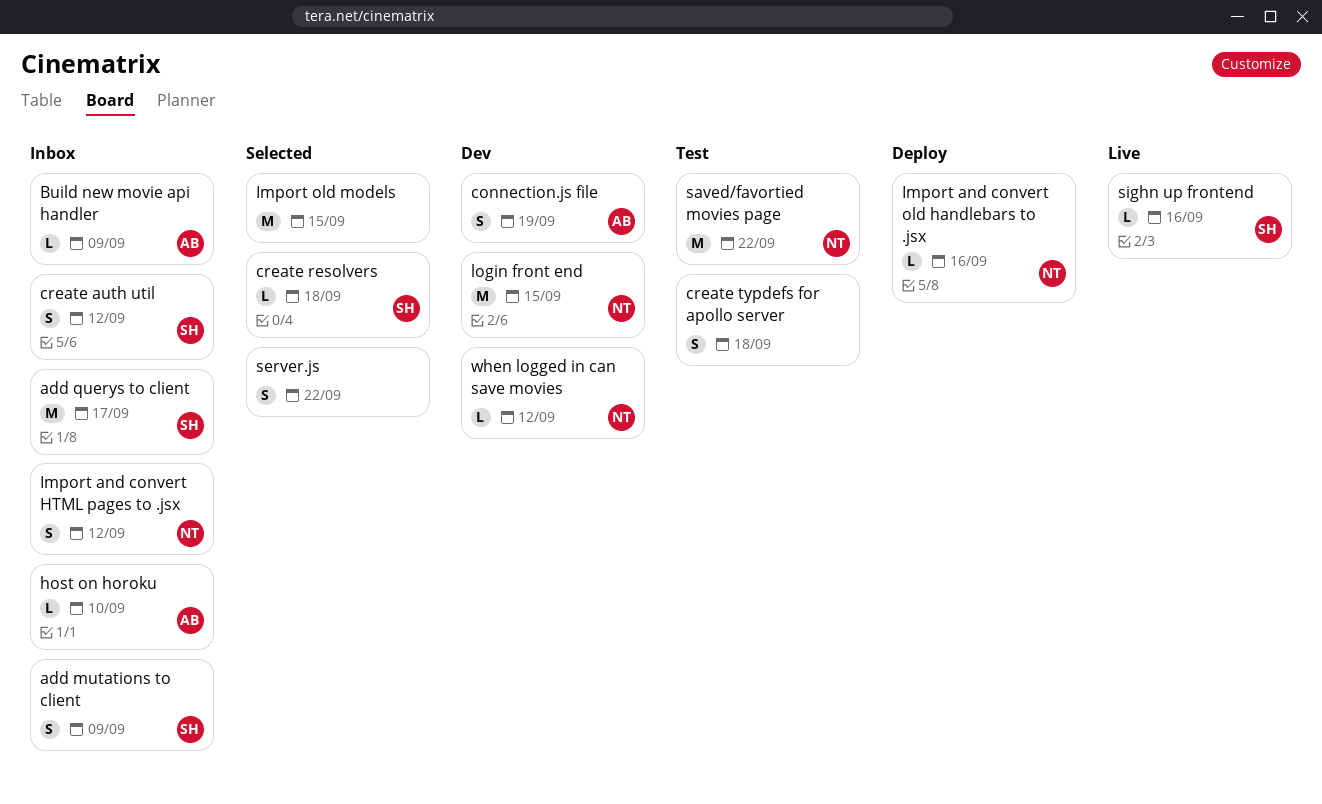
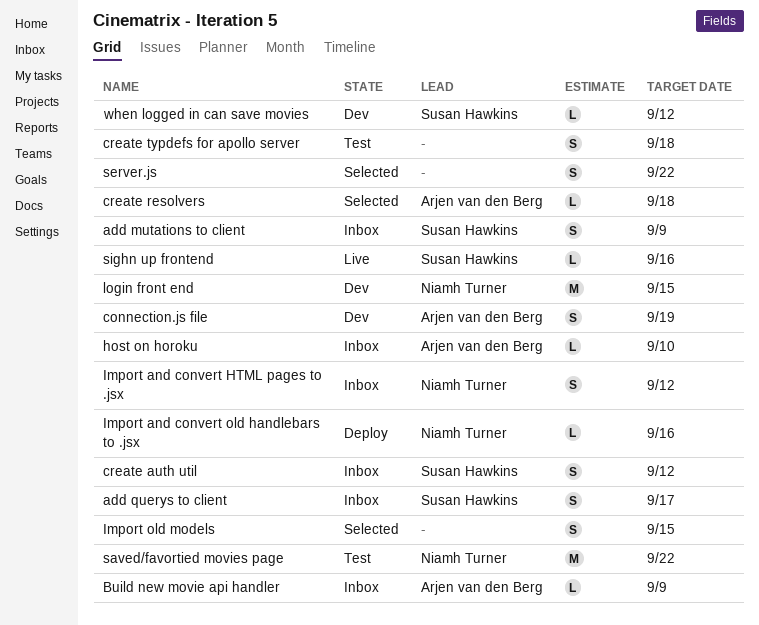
add querys to client, estimate: M -> S
create resolvers, owner: Susan Hawkins -> Arjen van den Berg
Import old models, estimate: M -> S
when logged in can save movies, owner: Niamh Turner -> Susan Hawkins

